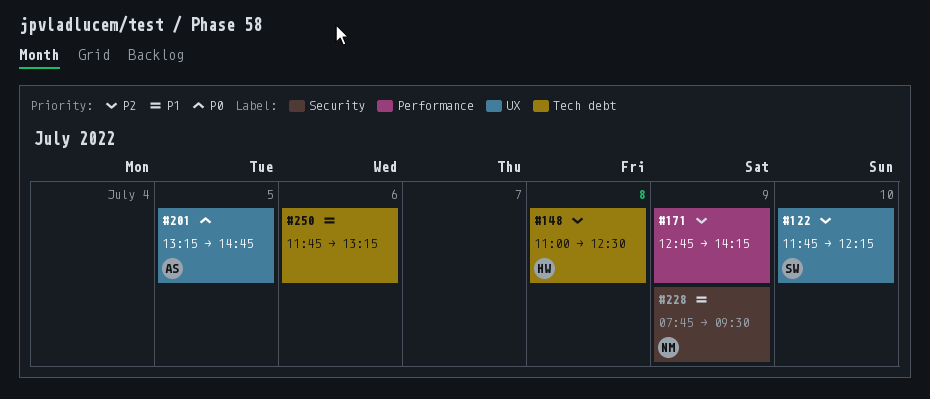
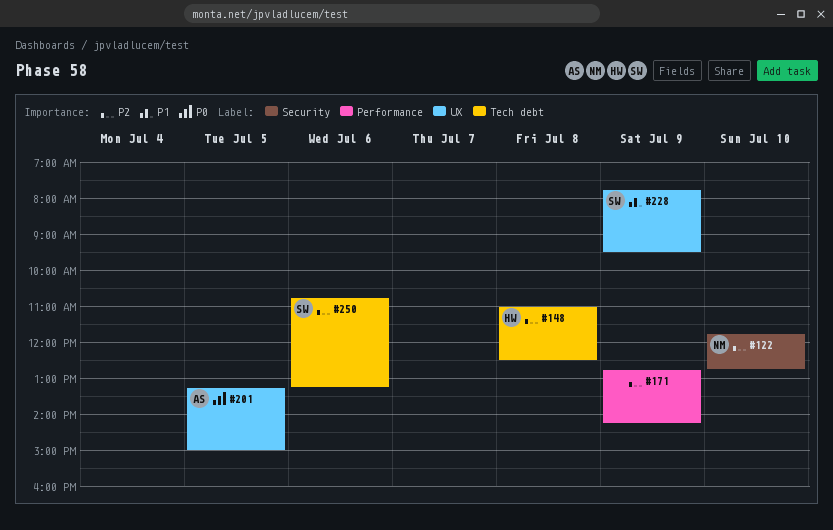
#122, owner: SW -> NM
#122, label: UX -> Security
#122, ends: 12:15 -> 12:45
#201, ends: 14:45 -> 15:00
#228, owner: NM -> SW
#228, label: Security -> UX
#250, owner: none -> SW
#250, priority: P1 -> P2
#250, begins: 11:45 -> 10:45

